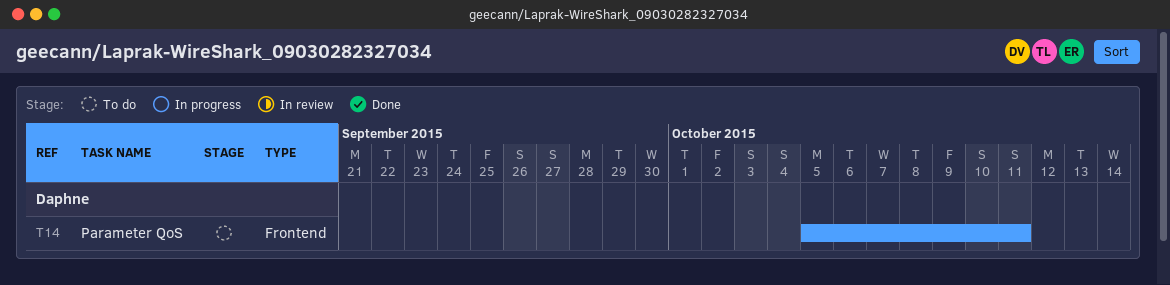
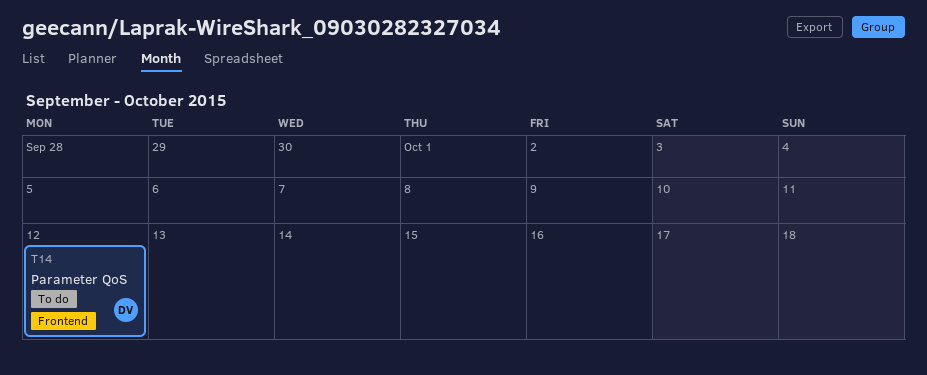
T14, due: Oct 11 -> Oct 12

